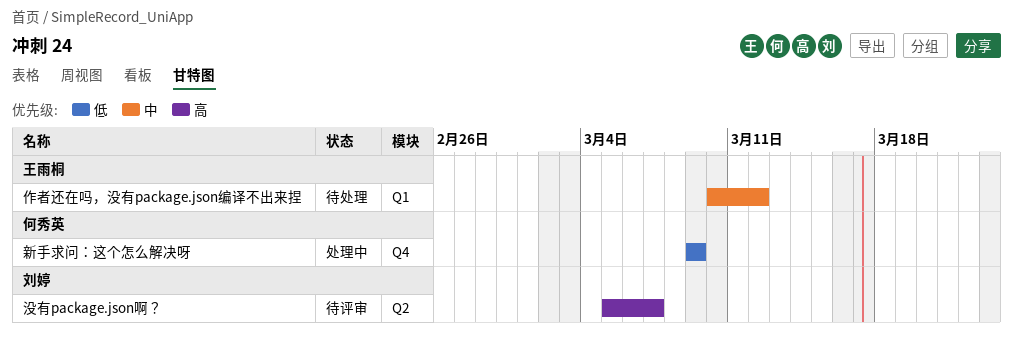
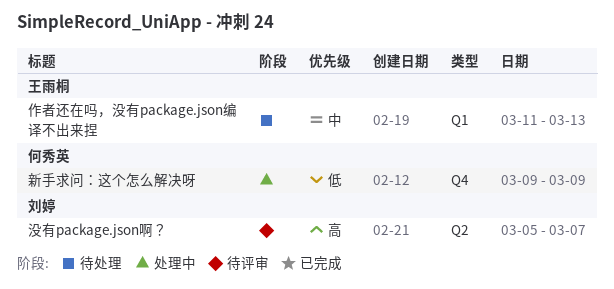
作者还在吗，没有package.json编译不出来捏, start: Mar 10 -> Mar 11
作者还在吗，没有package.json编译不出来捏, due: Mar 12 -> Mar 13

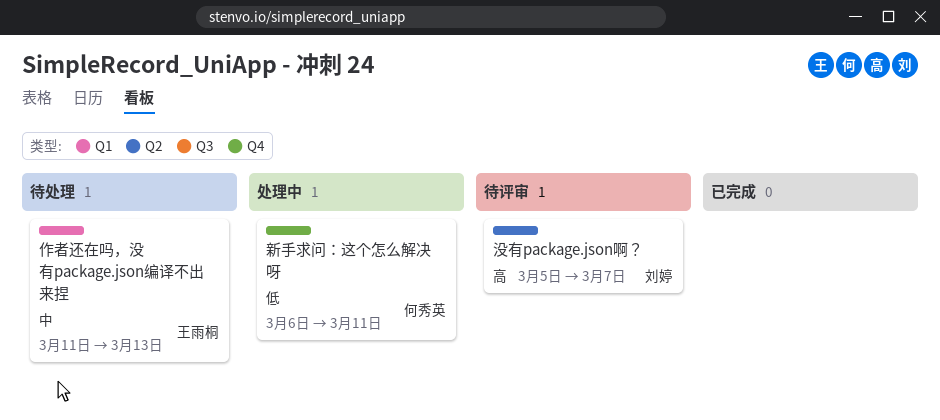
新手求问：这个怎么解决呀, start: Mar 9 -> Mar 6
新手求问：这个怎么解决呀, due: Mar 9 -> Mar 11

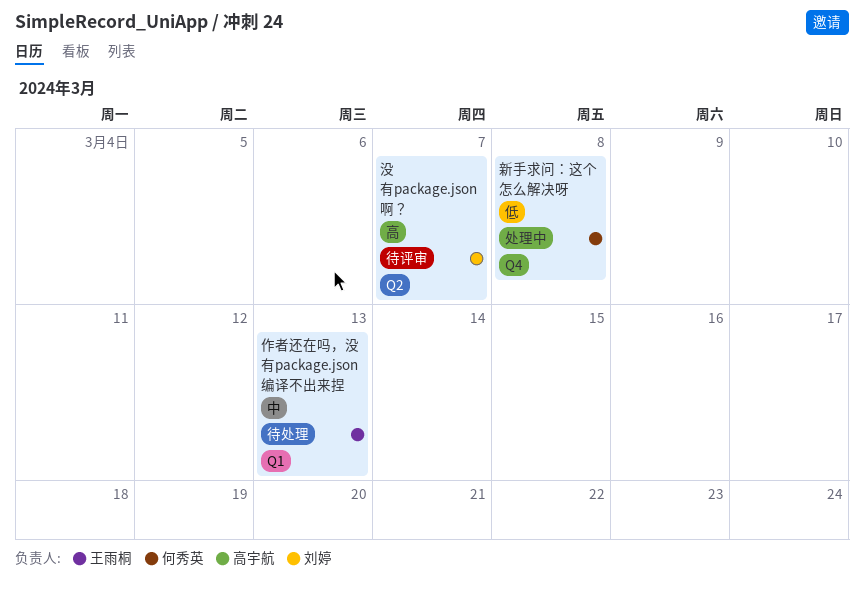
新手求问：这个怎么解决呀, due: Mar 11 -> Mar 8

